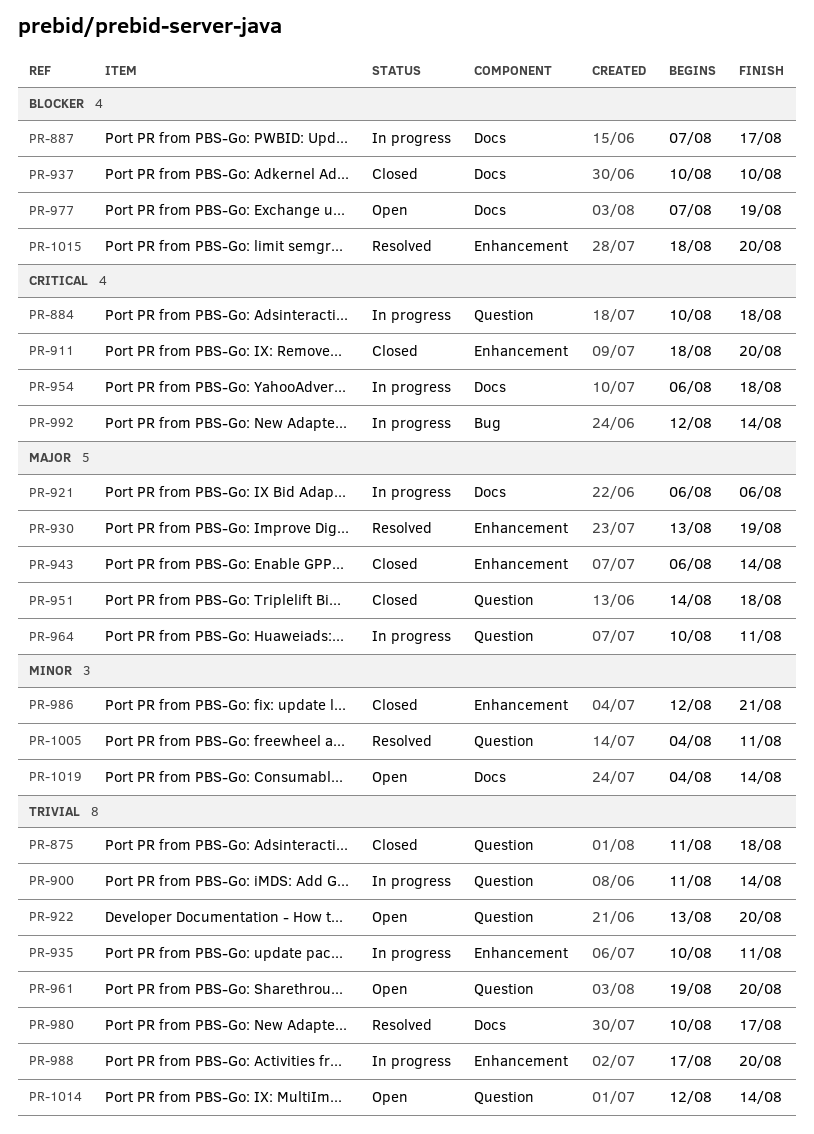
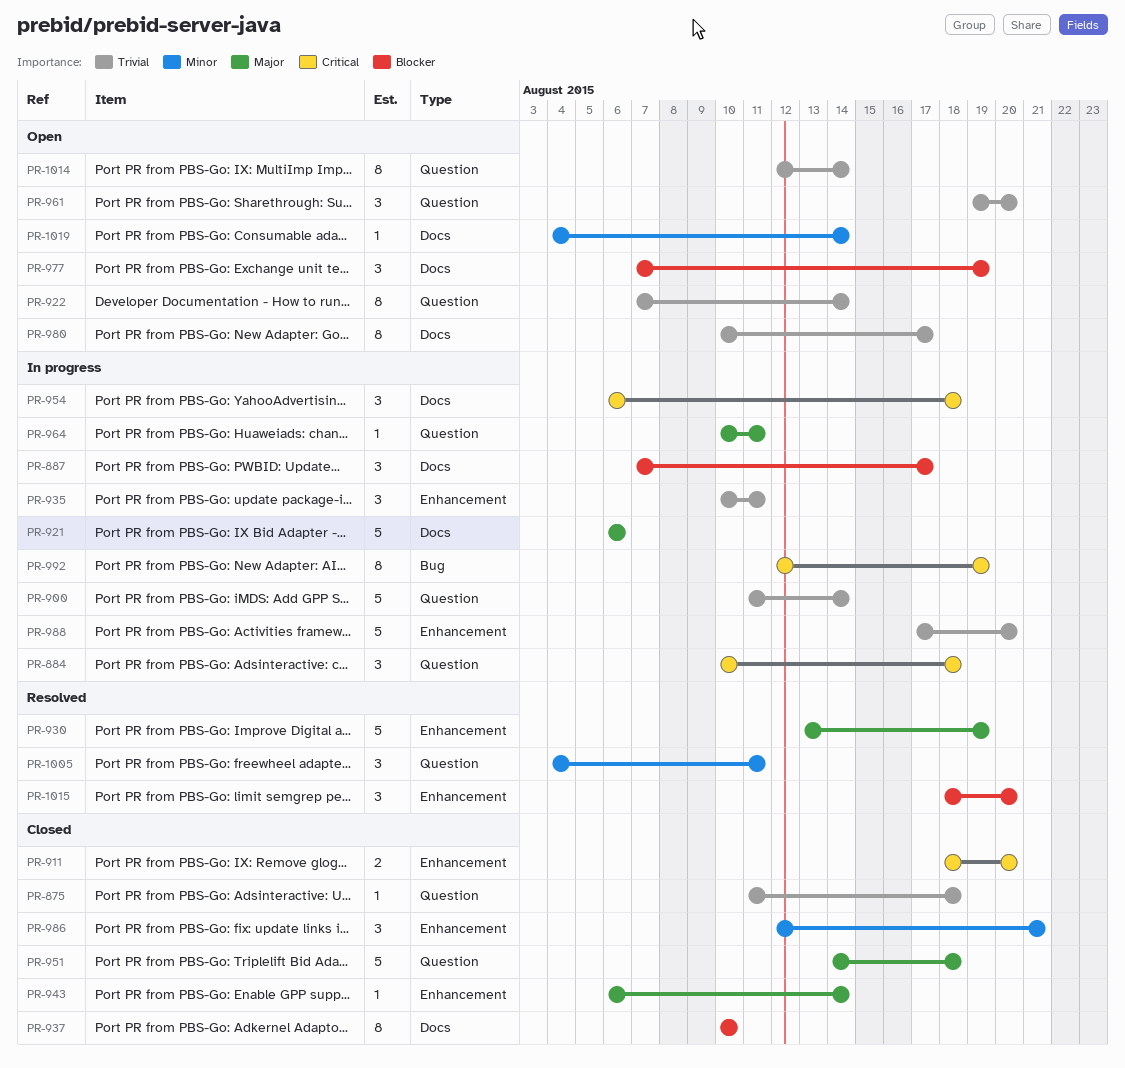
PR-922, start: Aug 13 -> Aug 7
PR-922, due: Aug 20 -> Aug 14
PR-980, status: Resolved -> Open
PR-992, due: Aug 14 -> Aug 19

